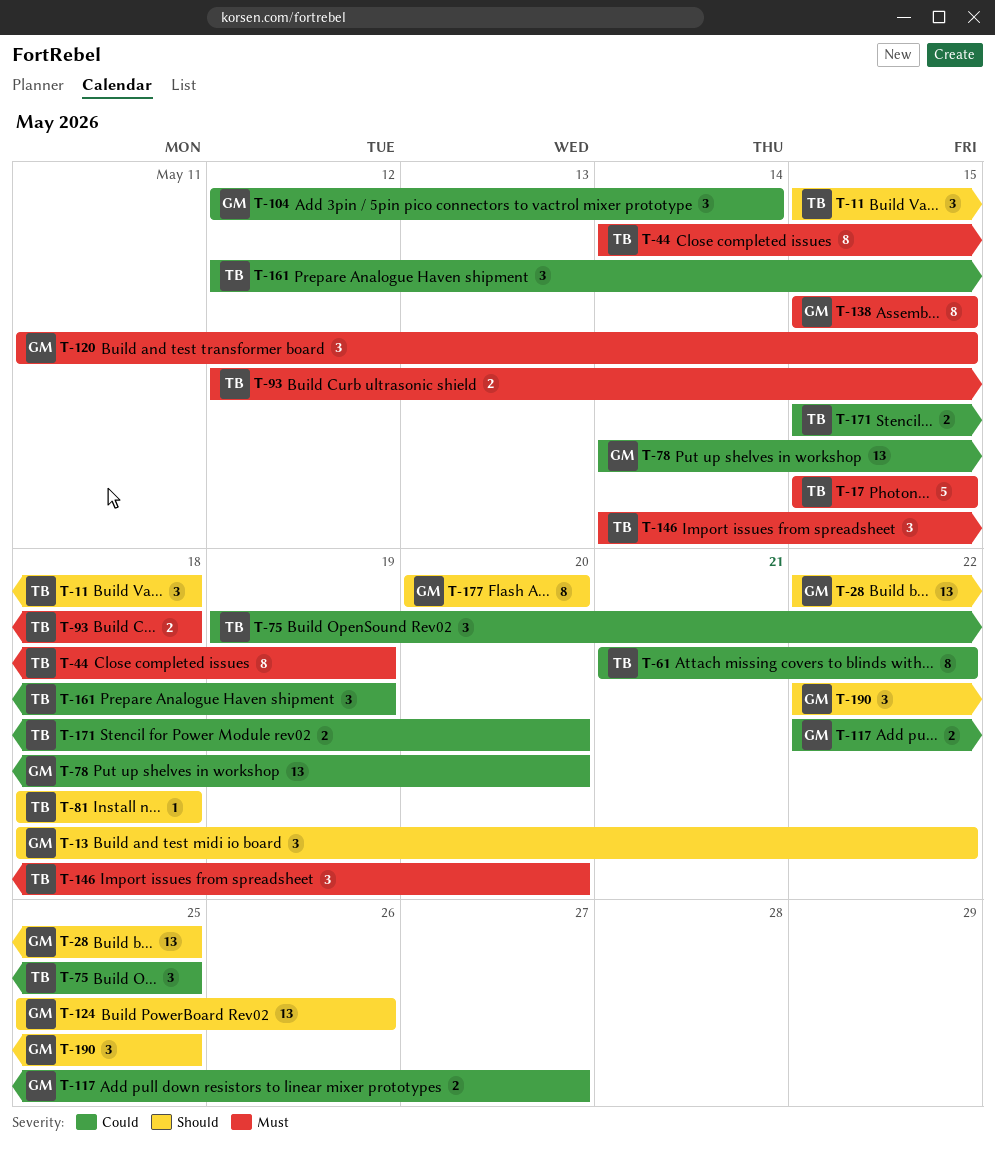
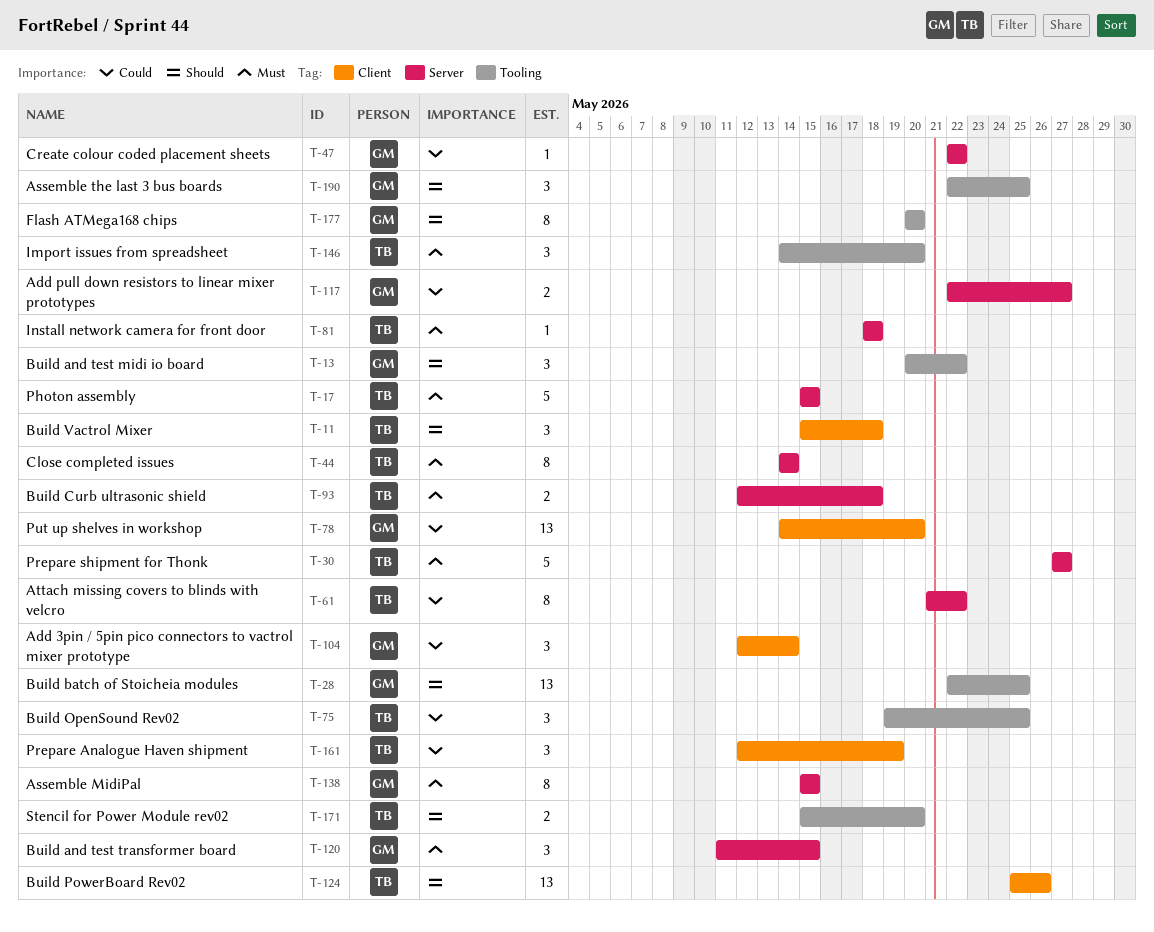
T-13, start: May 18 -> May 20
T-30: none -> present
T-44, due: May 19 -> May 14
T-47: none -> present
T-81, priority: Should -> Must
T-124, owner: GM -> TB
T-171, priority: Could -> Should

